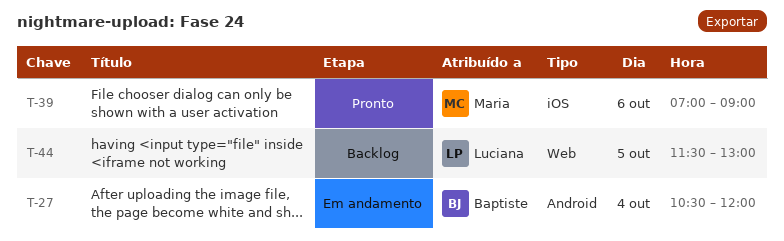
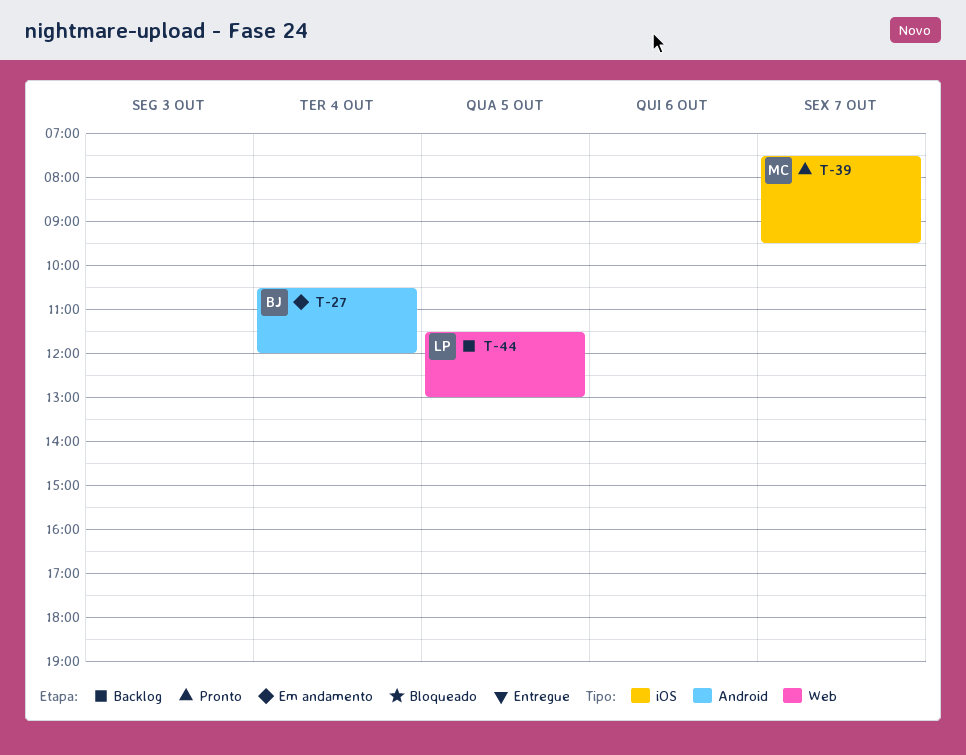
T-39, day: Oct 6 -> Oct 7
T-39, begins: 07:00 -> 07:30
T-39, ends: 09:00 -> 09:30

